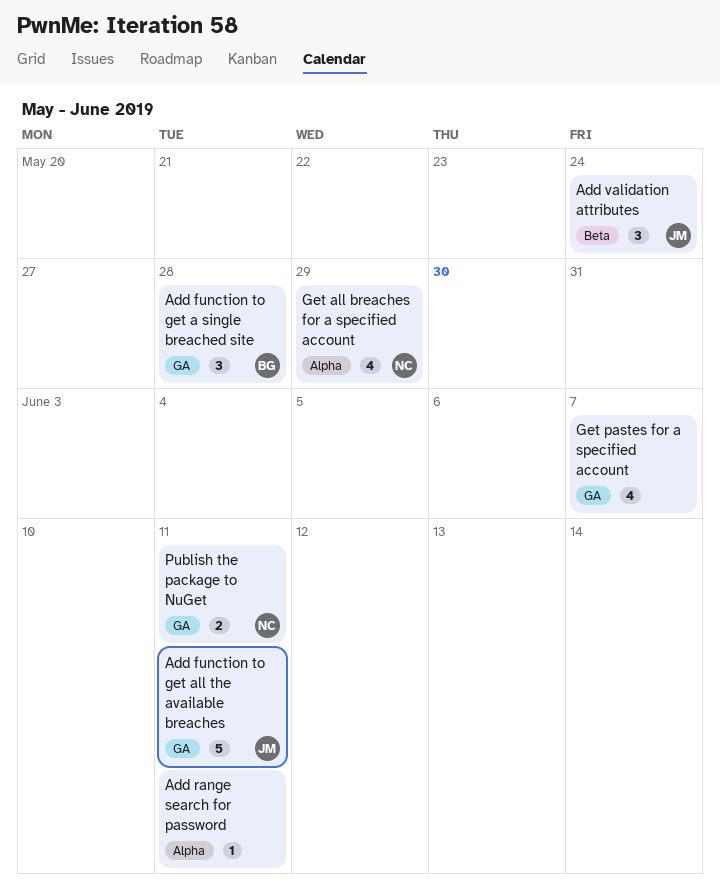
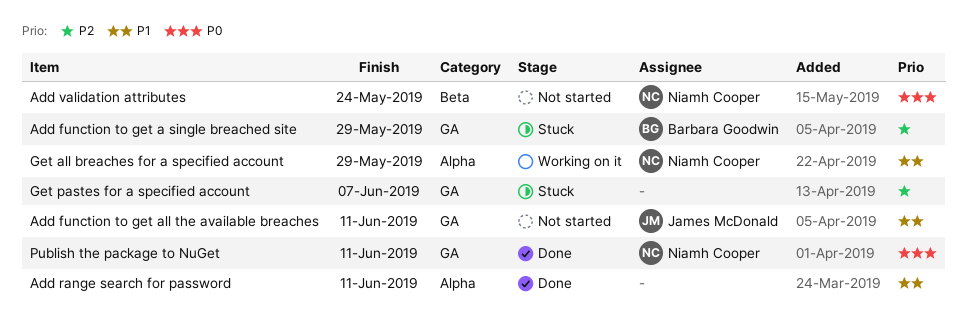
Add function to get a single breached site, due: May 28 -> May 29
Add validation attributes, owner: James McDonald -> Niamh Cooper

